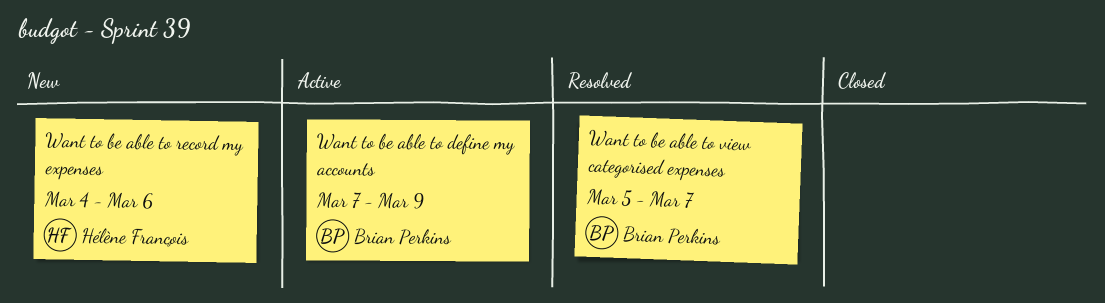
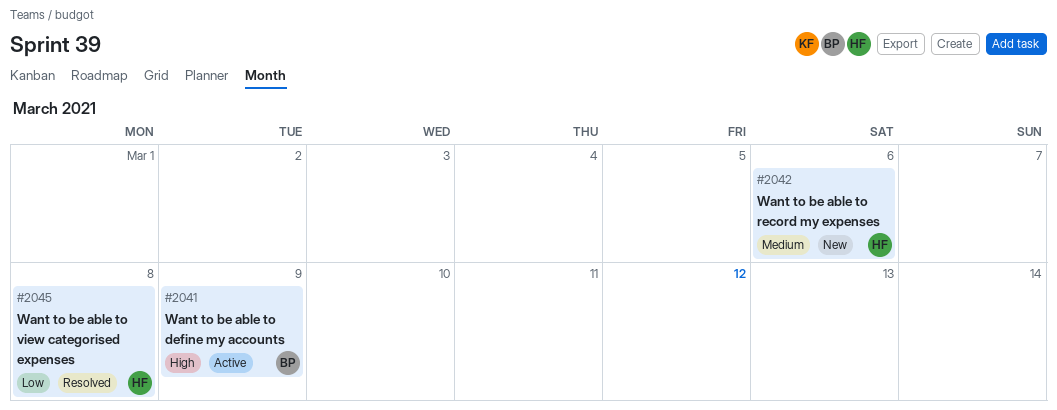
Want to be able to view categorised expenses, owner: Brian Perkins -> Hélène François
Want to be able to view categorised expenses, due: Mar 7 -> Mar 8

